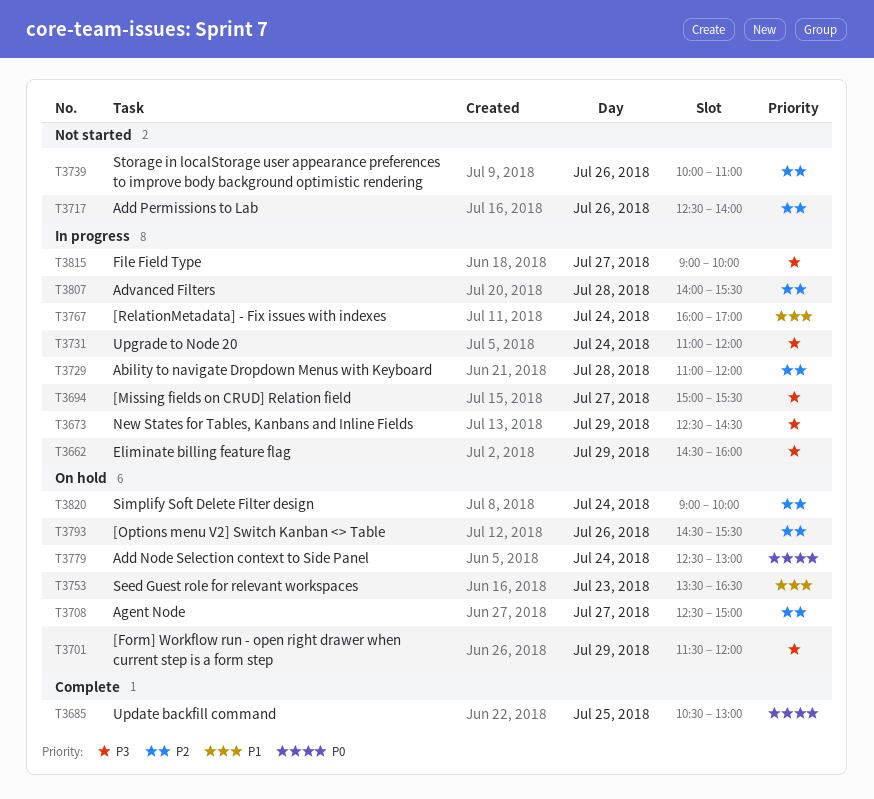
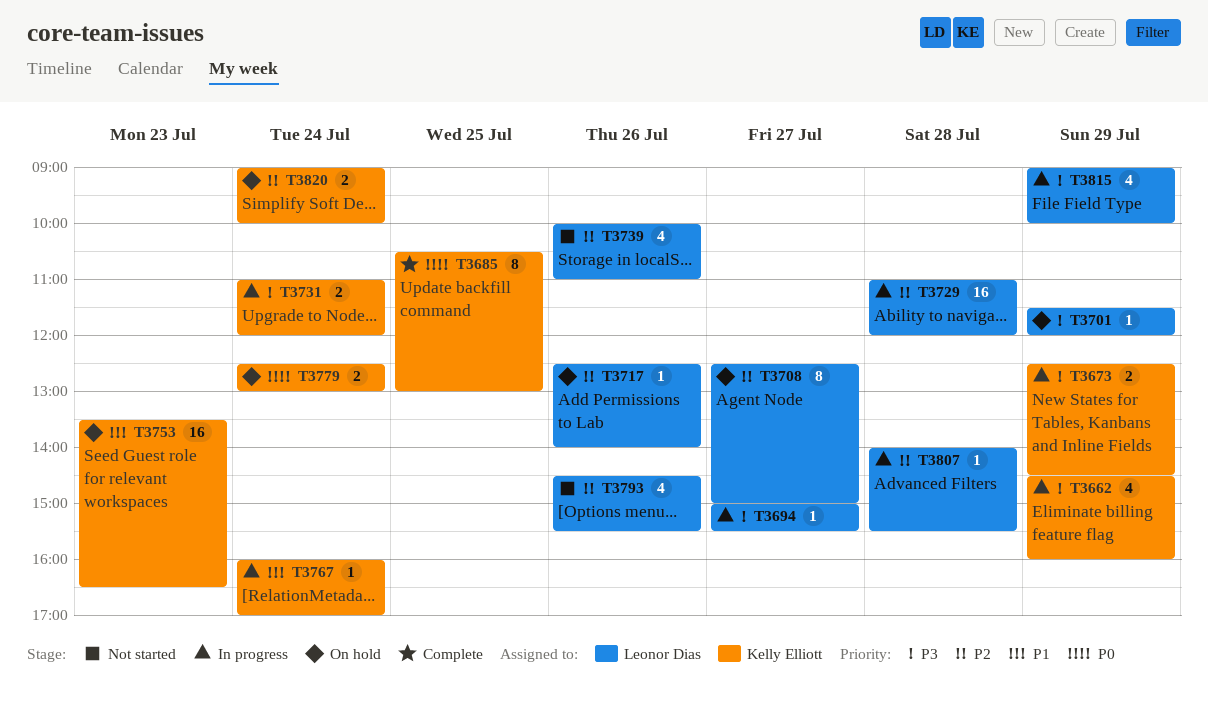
T3717, status: Not started -> On hold
T3793, status: On hold -> Not started
T3815, day: Jul 27 -> Jul 29

